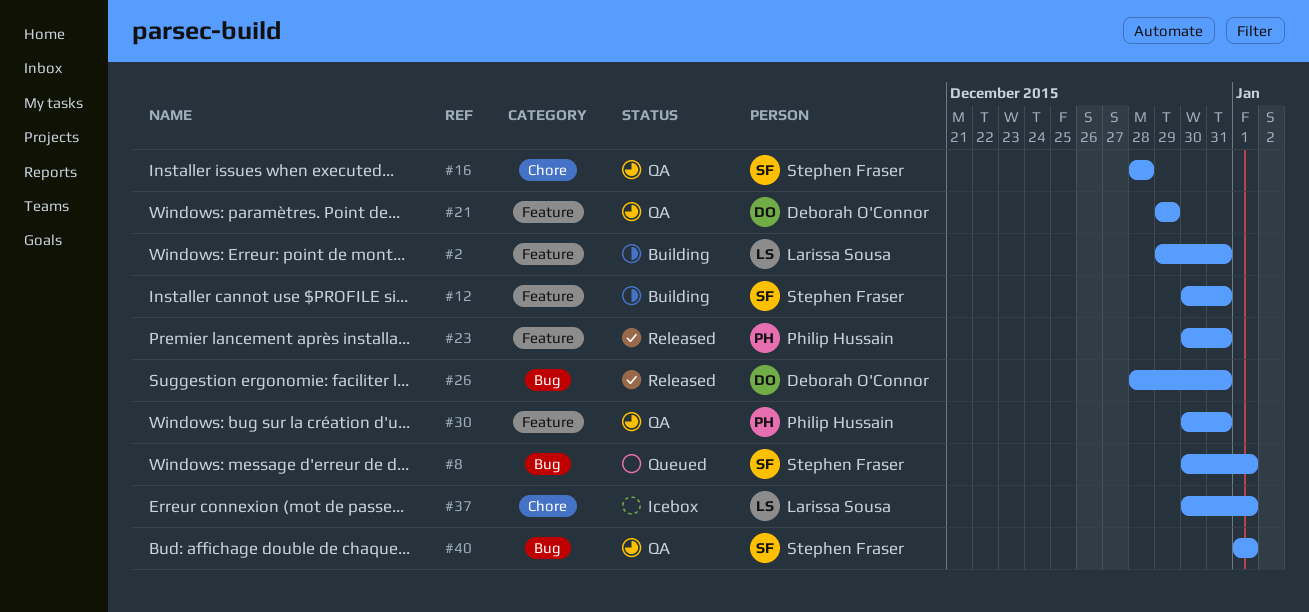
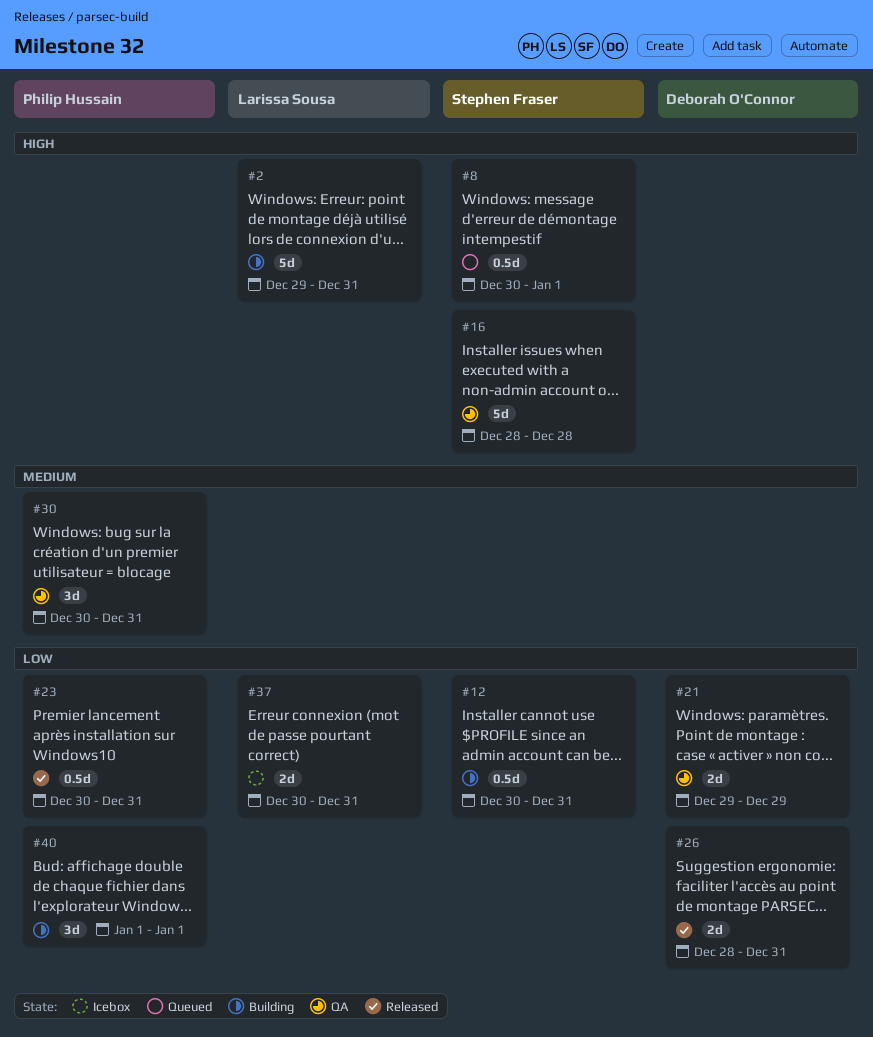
#37, due: Jan 1 -> Dec 31
#40, status: QA -> Building
#40, owner: Stephen Fraser -> Philip Hussain

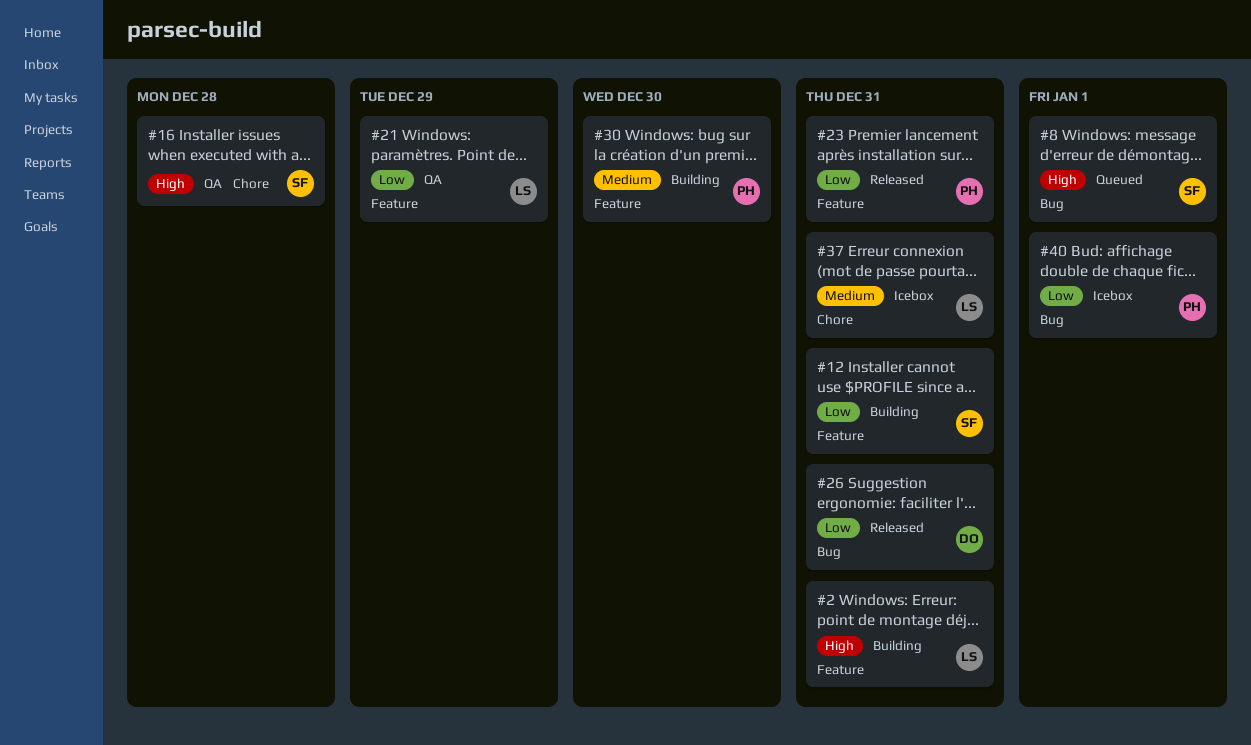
#21, owner: Deborah O'Connor -> Larissa Sousa
#30, status: QA -> Building
#30, due: Dec 31 -> Dec 30
#37, priority: Low -> Medium
#40, status: Building -> Icebox

